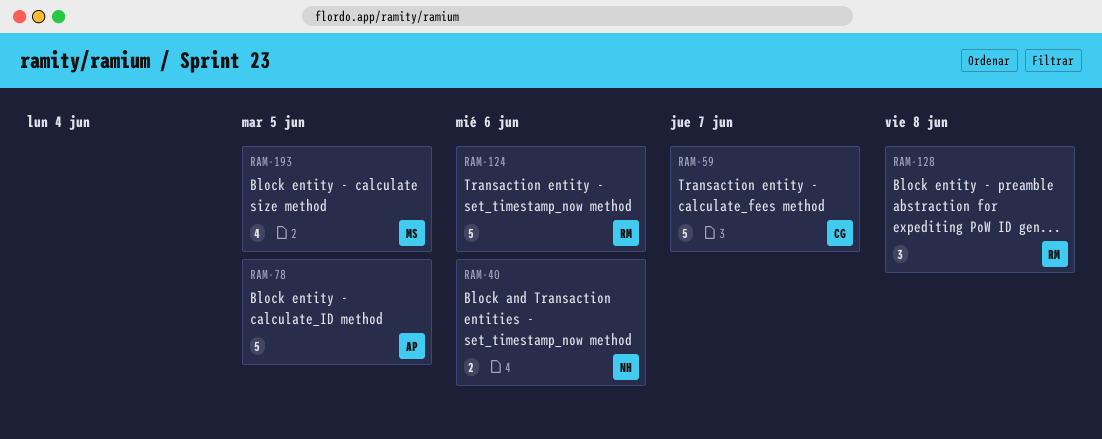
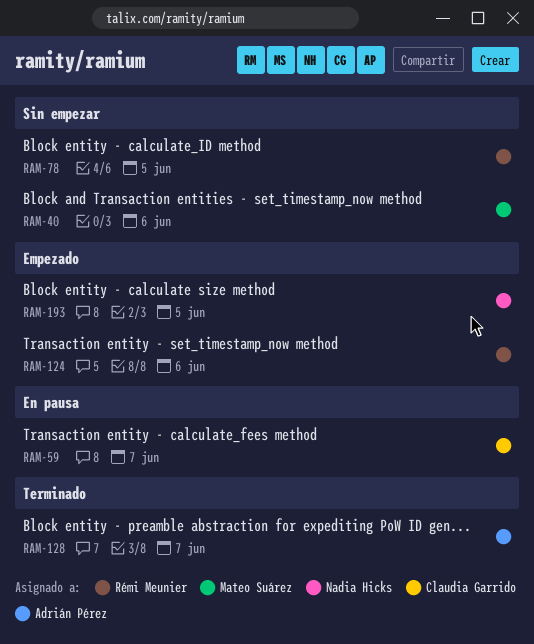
RAM-40, owner: Nadia Hicks -> Mateo Suárez
RAM-78, owner: Adrián Pérez -> Rémi Meunier
RAM-128, owner: Rémi Meunier -> Adrián Pérez
RAM-128, due: Jun 8 -> Jun 7
RAM-193, owner: Mateo Suárez -> Nadia Hicks

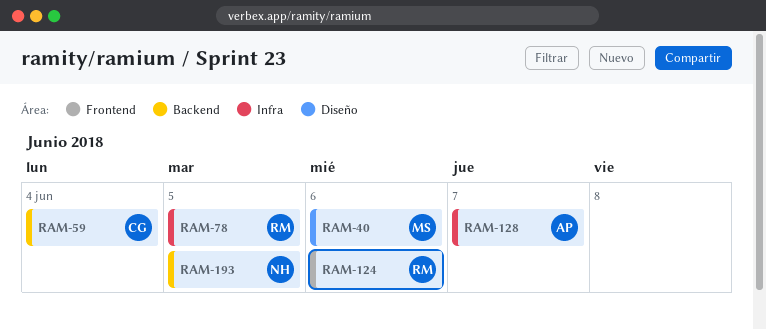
RAM-59, due: Jun 7 -> Jun 4

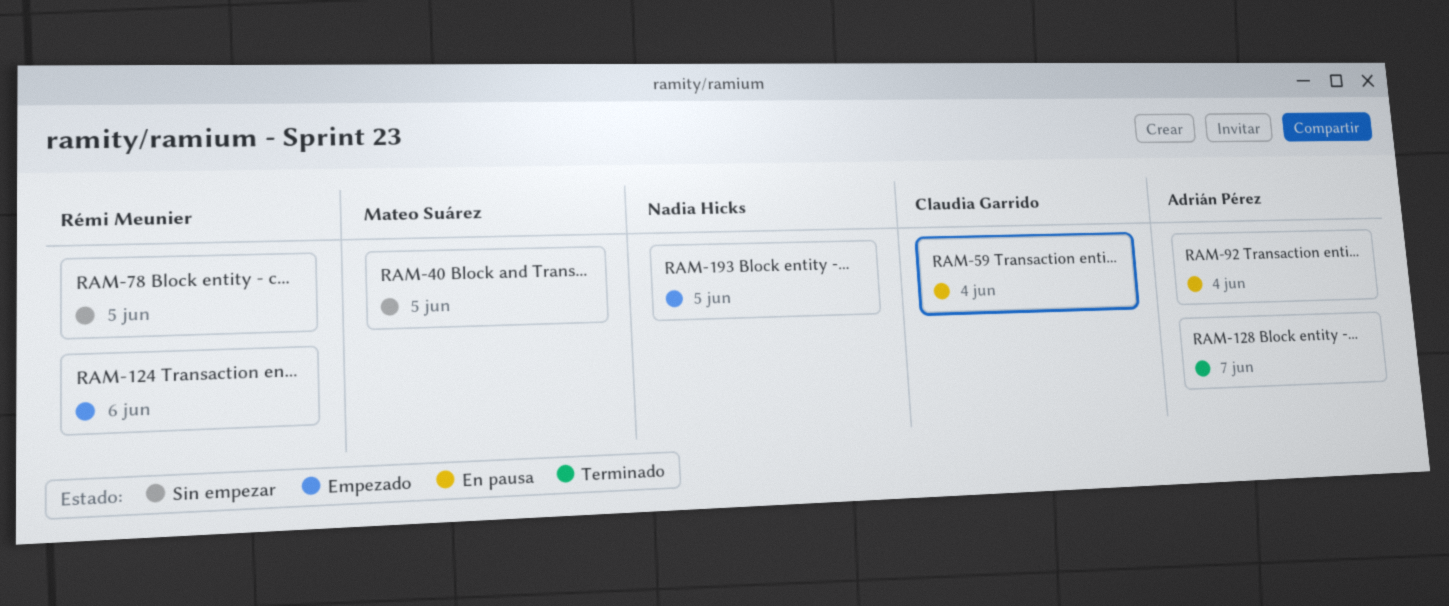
RAM-40, due: Jun 6 -> Jun 5
RAM-92: none -> present

